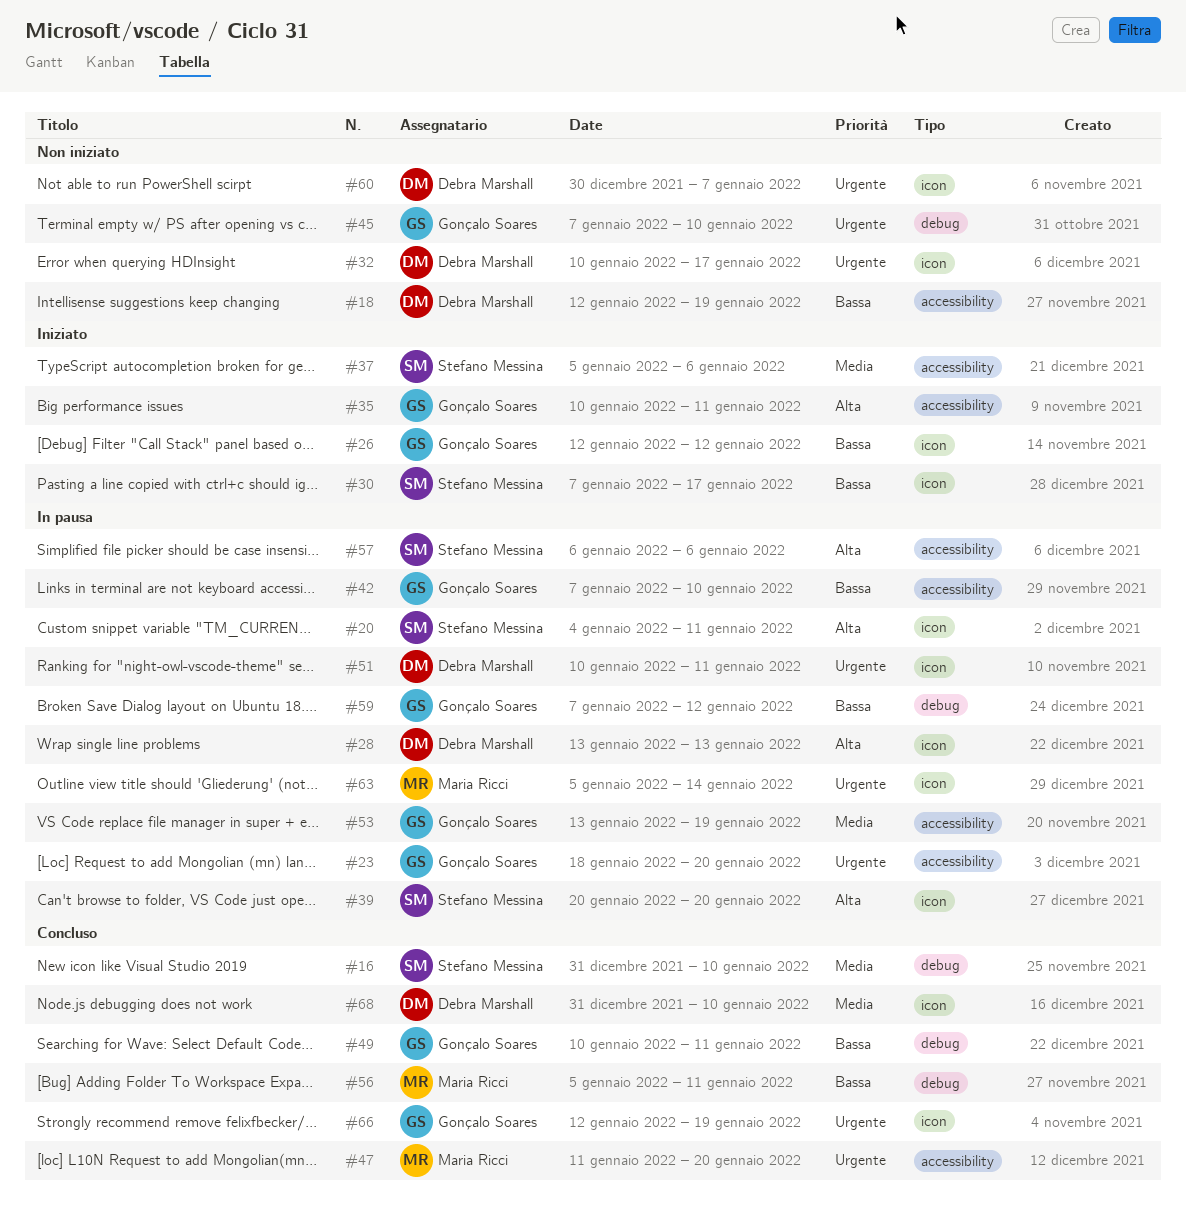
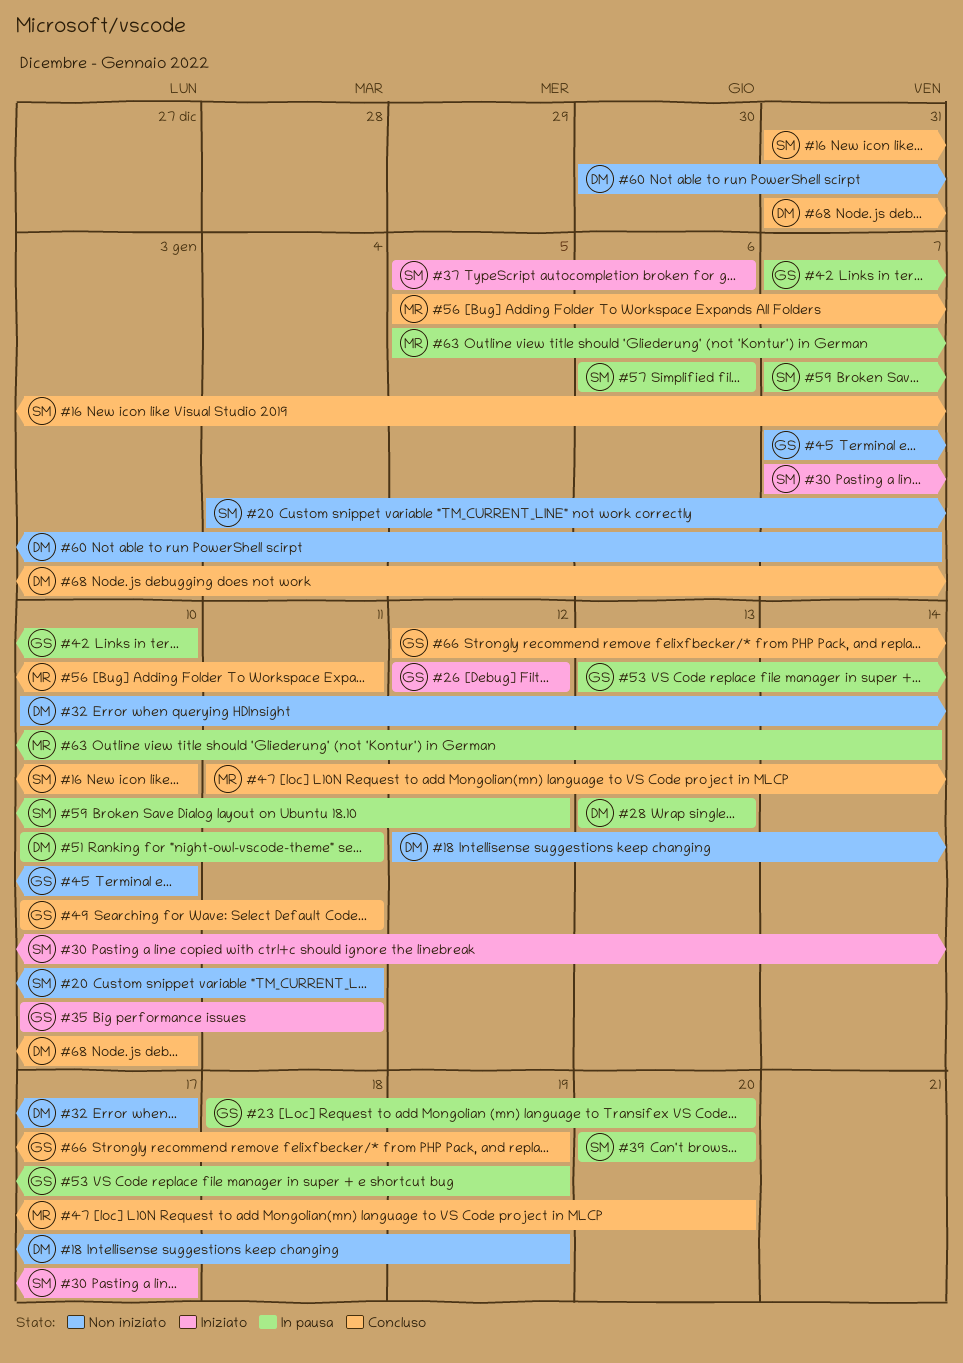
#20, status: In pausa -> Non iniziato
#59, owner: Gonçalo Soares -> Stefano Messina

